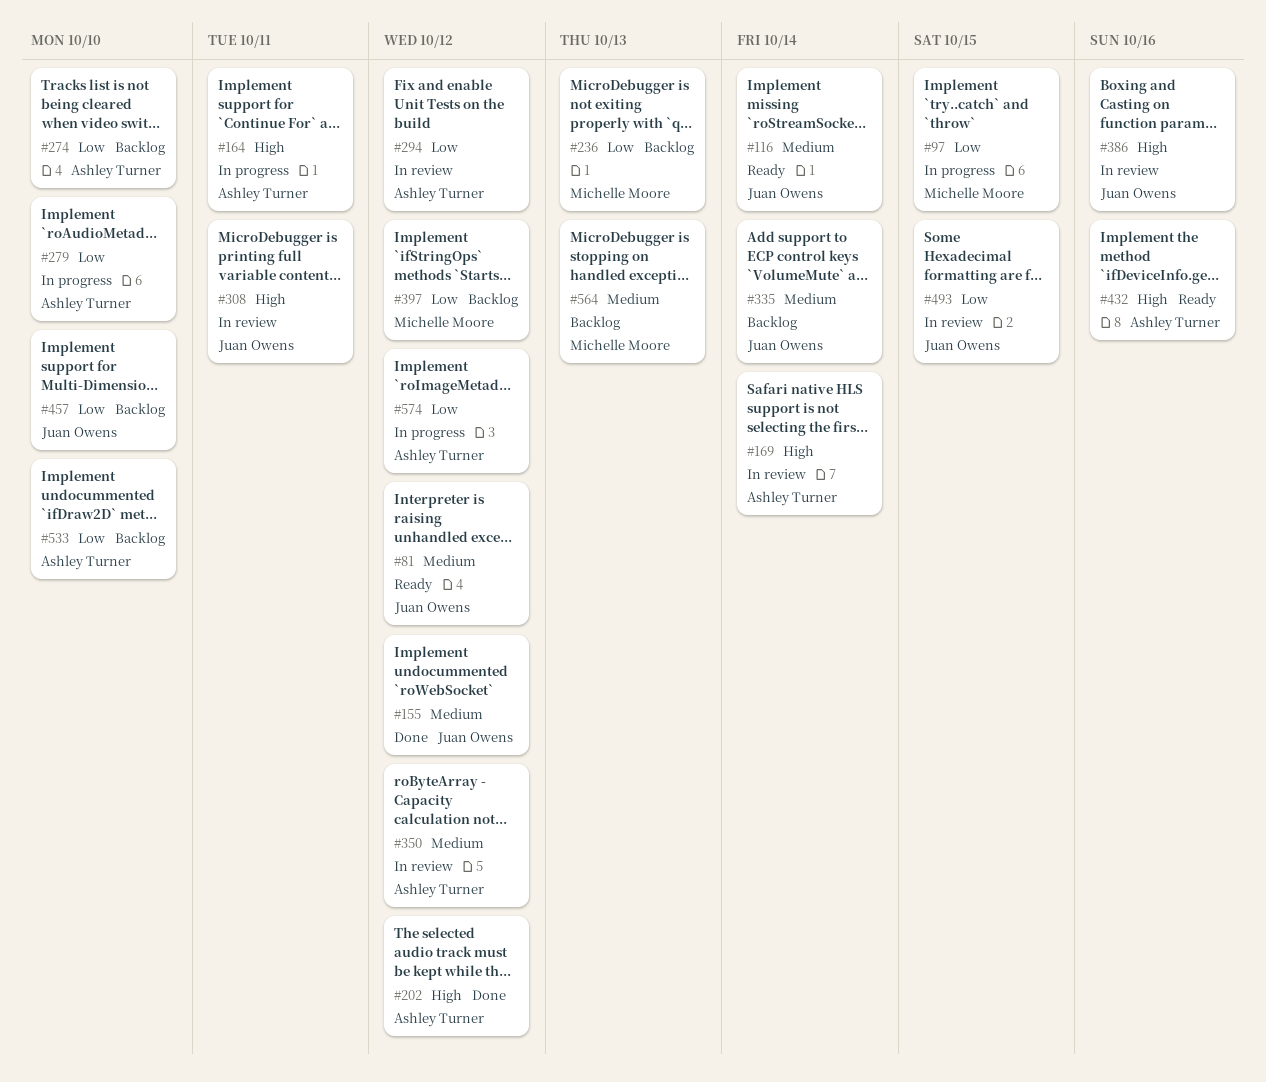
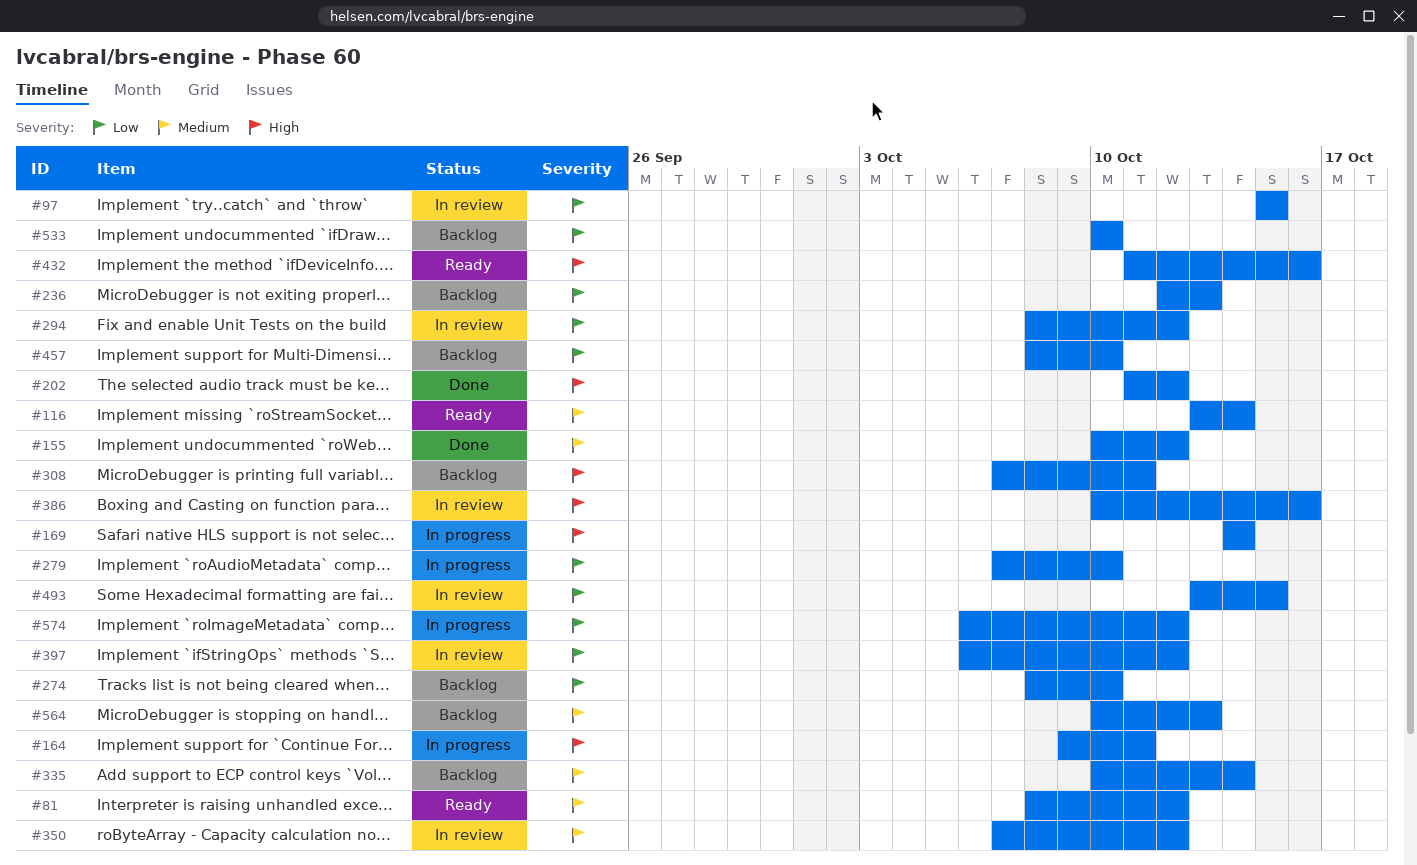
#97, status: In progress -> In review
#169, status: In review -> In progress
#308, status: In review -> Backlog
#397, status: Backlog -> In review

